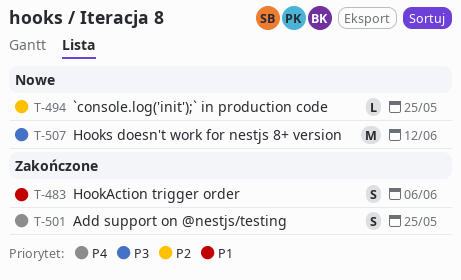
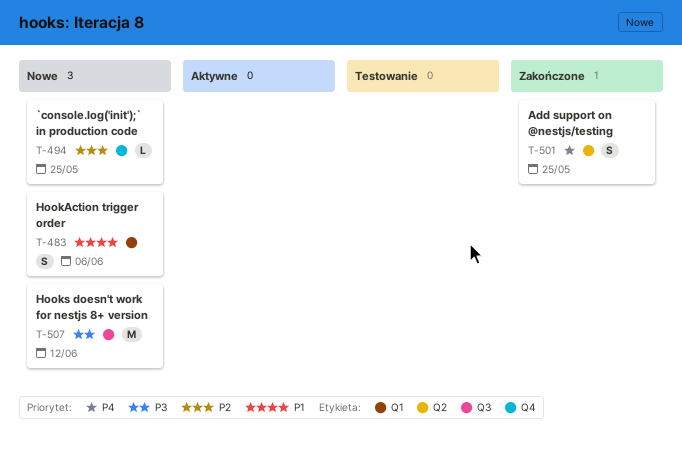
T-483, status: Zakończone -> Nowe

